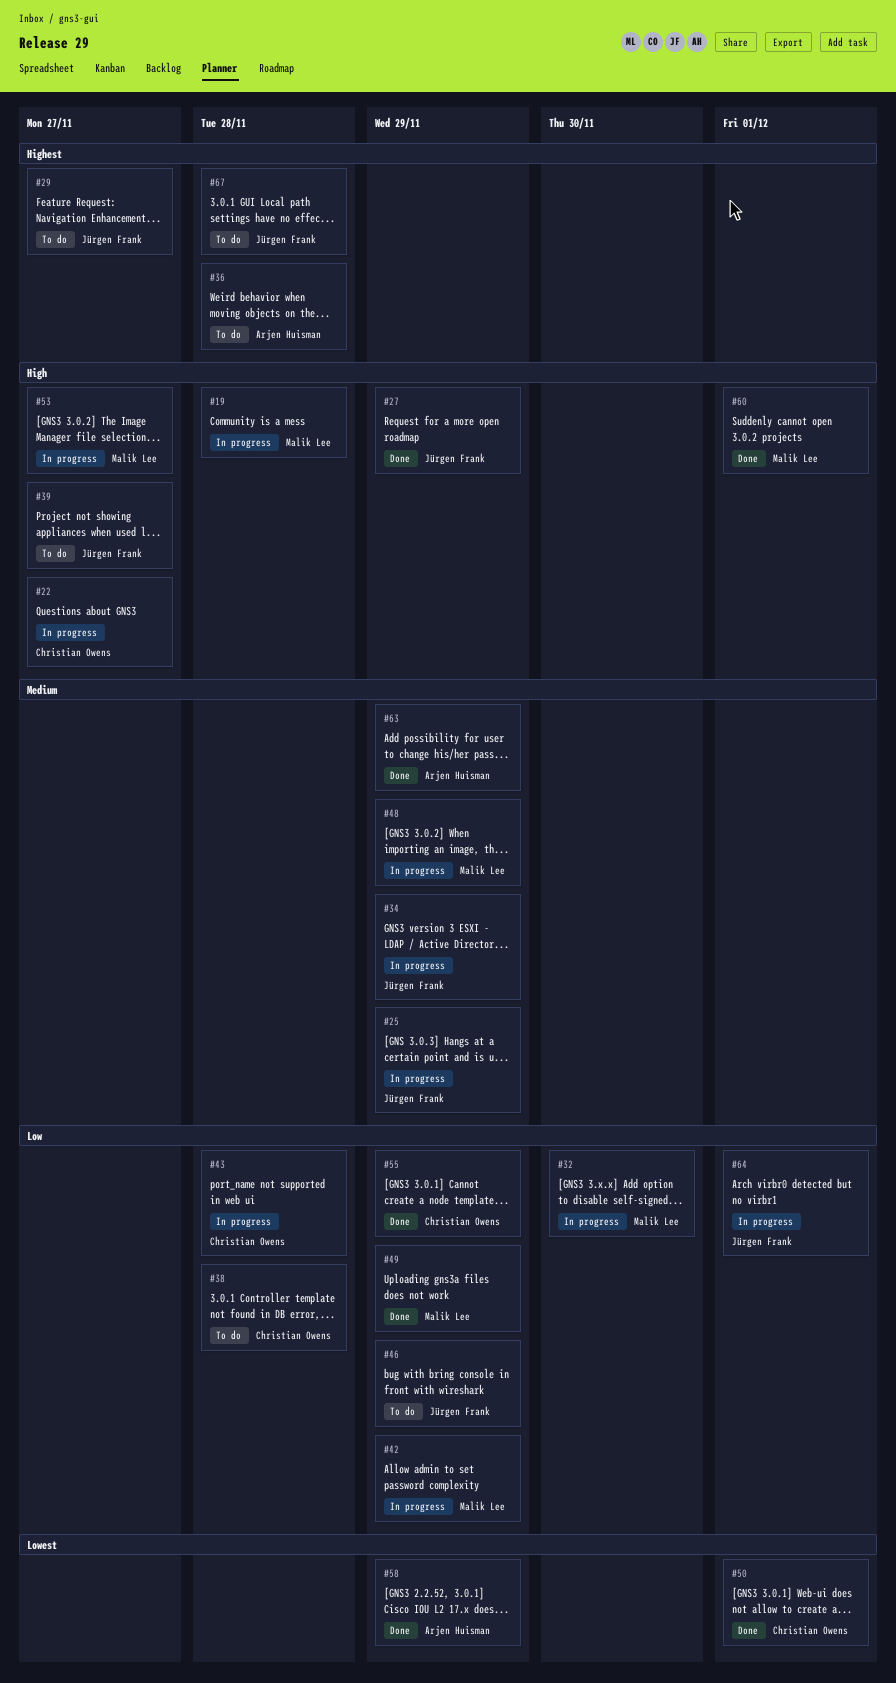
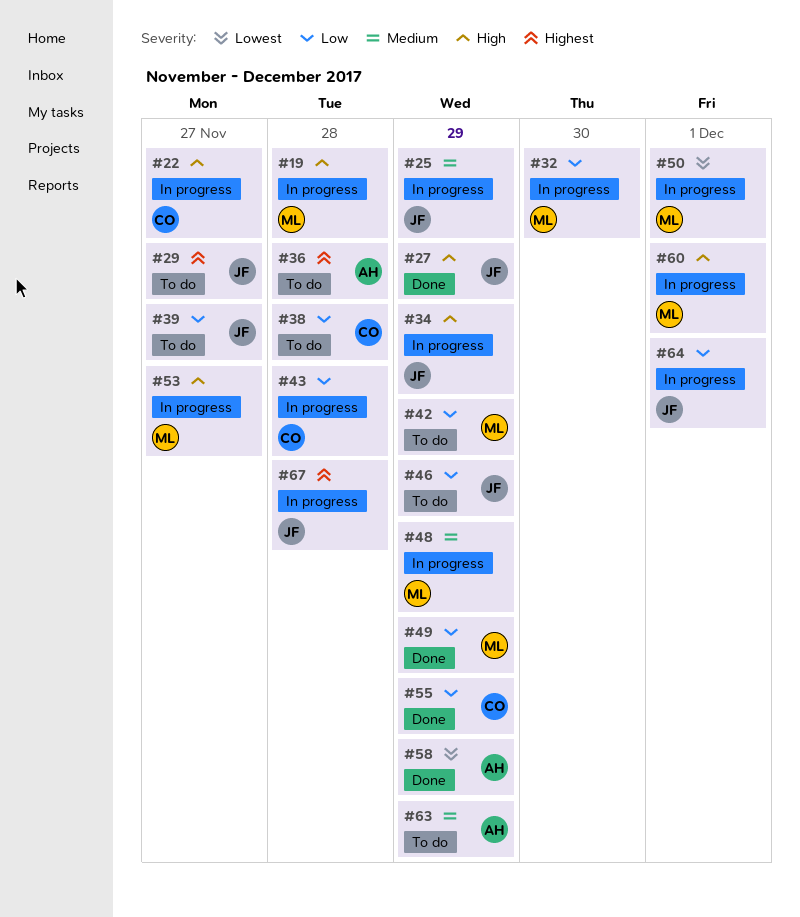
#34, priority: Medium -> High
#39, priority: High -> Low
#42, status: In progress -> To do
#50, status: Done -> In progress
#50, owner: Christian Owens -> Malik Lee
#60, status: Done -> In progress
#63, status: Done -> To do
#67, status: To do -> In progress

